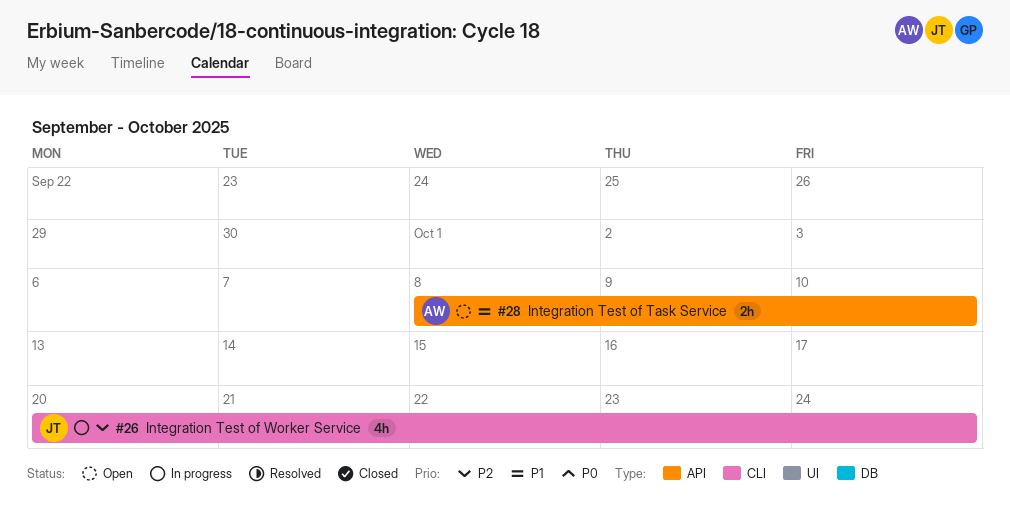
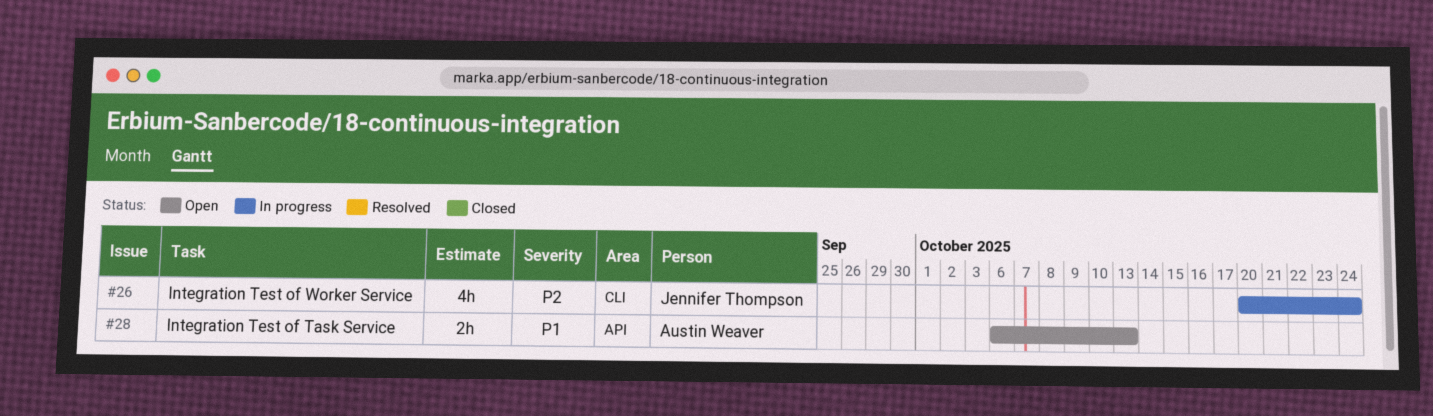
#28, start: Oct 8 -> Oct 6
#28, due: Oct 10 -> Oct 13

